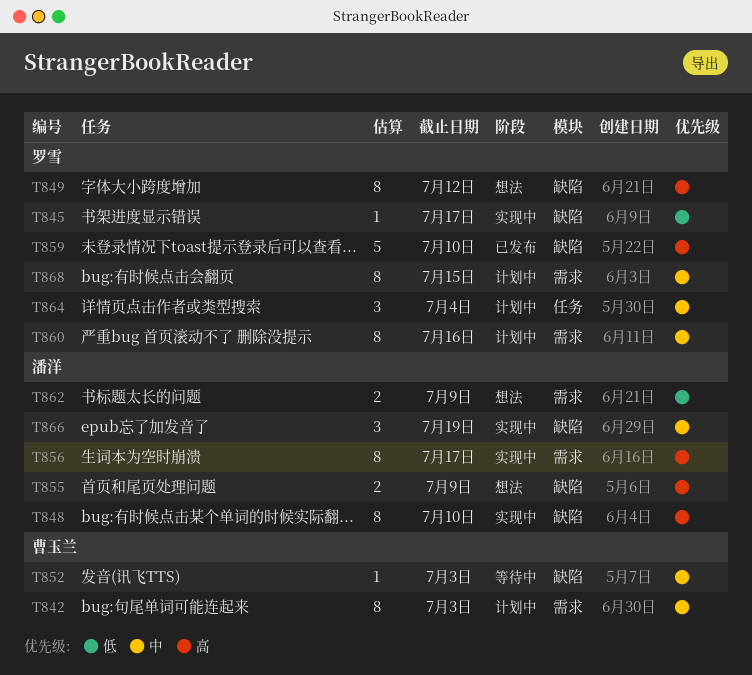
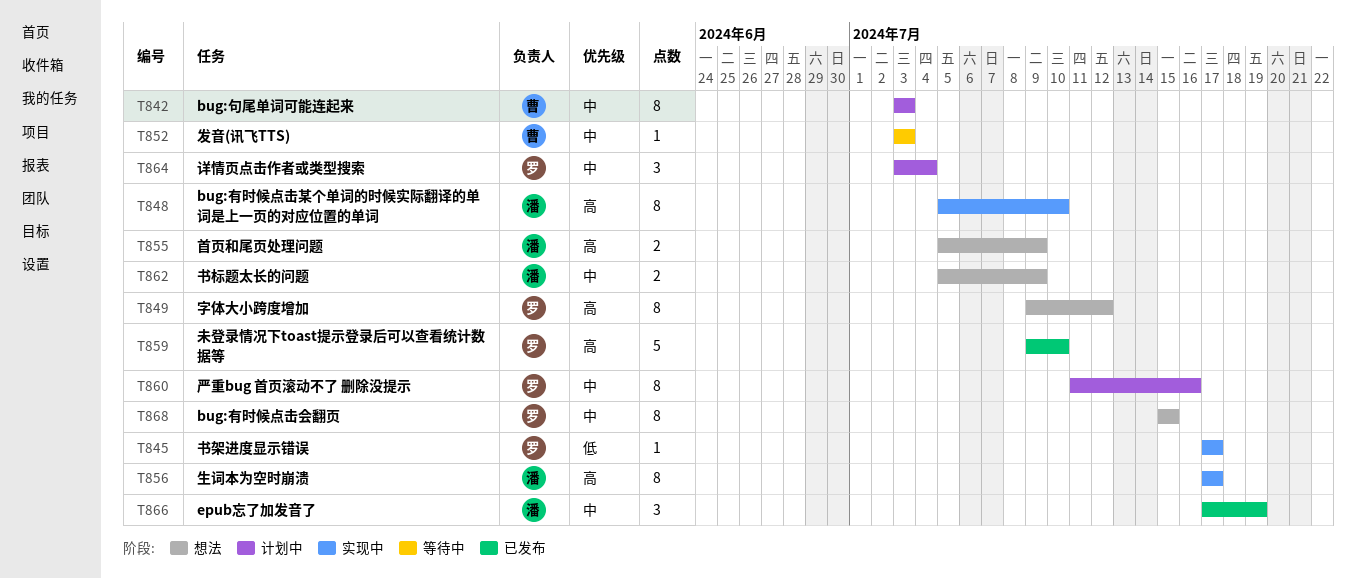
T862, priority: 低 -> 中
T866, status: 实现中 -> 已发布
T868, status: 计划中 -> 想法

